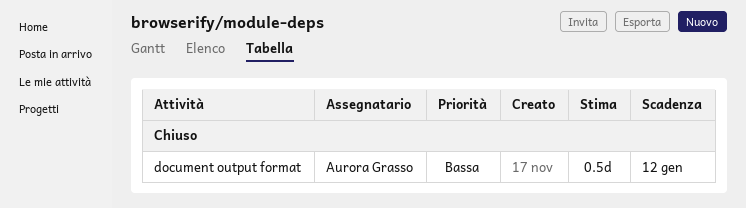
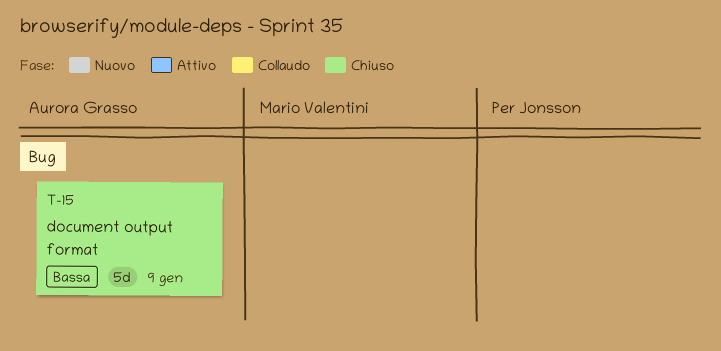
document output format, estimate: 0.5d -> 5d
document output format, due: Jan 12 -> Jan 9

